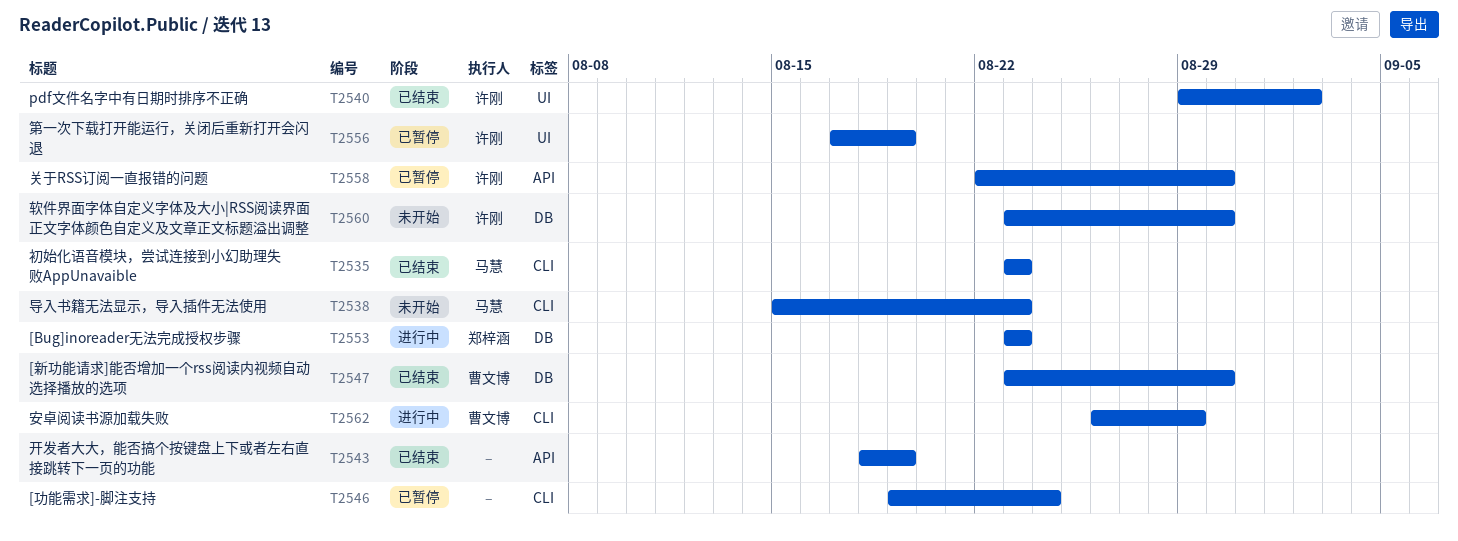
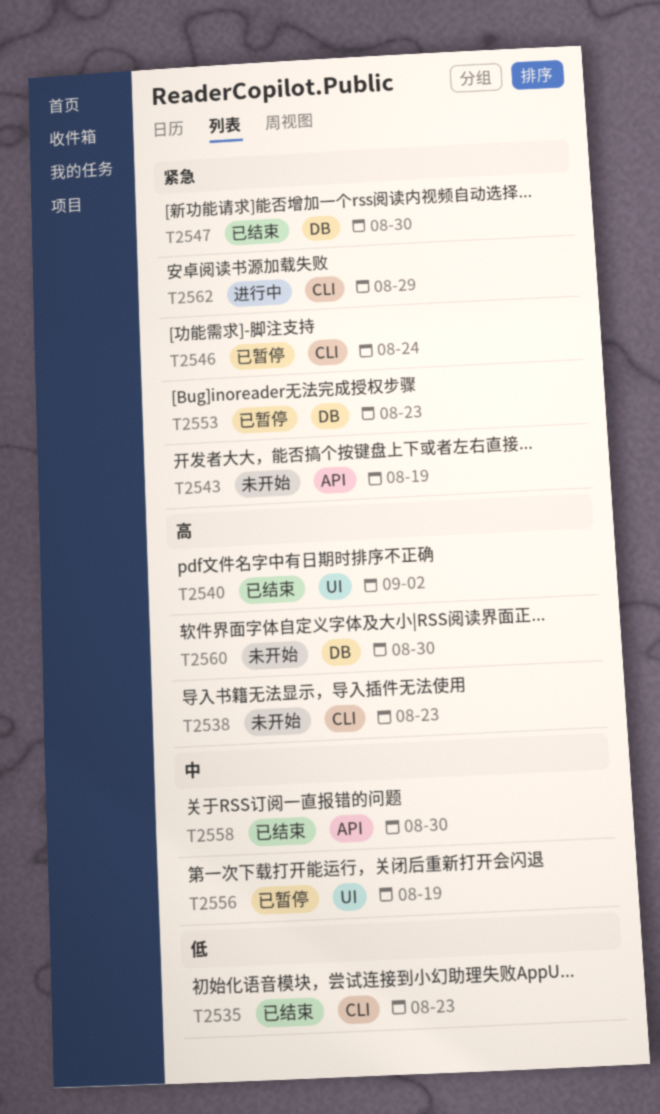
T2543, status: 已结束 -> 未开始
T2553, status: 进行中 -> 已暂停
T2558, status: 已暂停 -> 已结束

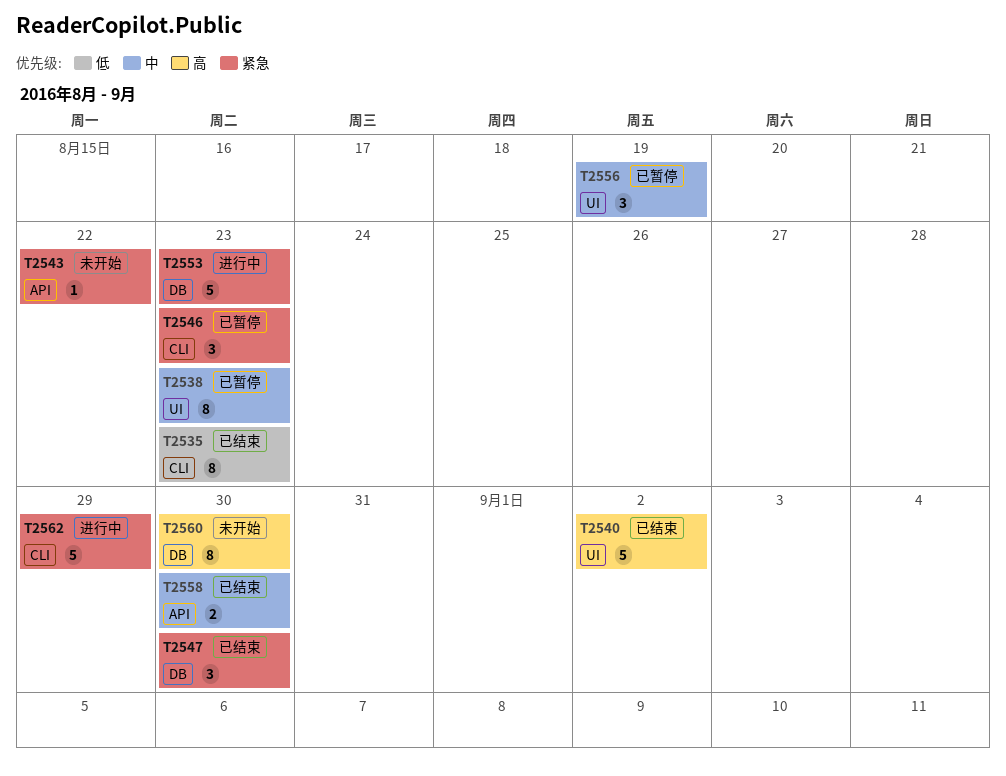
T2538, status: 未开始 -> 已暂停
T2538, priority: 高 -> 中
T2538, label: CLI -> UI
T2543, due: Aug 19 -> Aug 22
T2546, due: Aug 24 -> Aug 23
T2553, status: 已暂停 -> 进行中

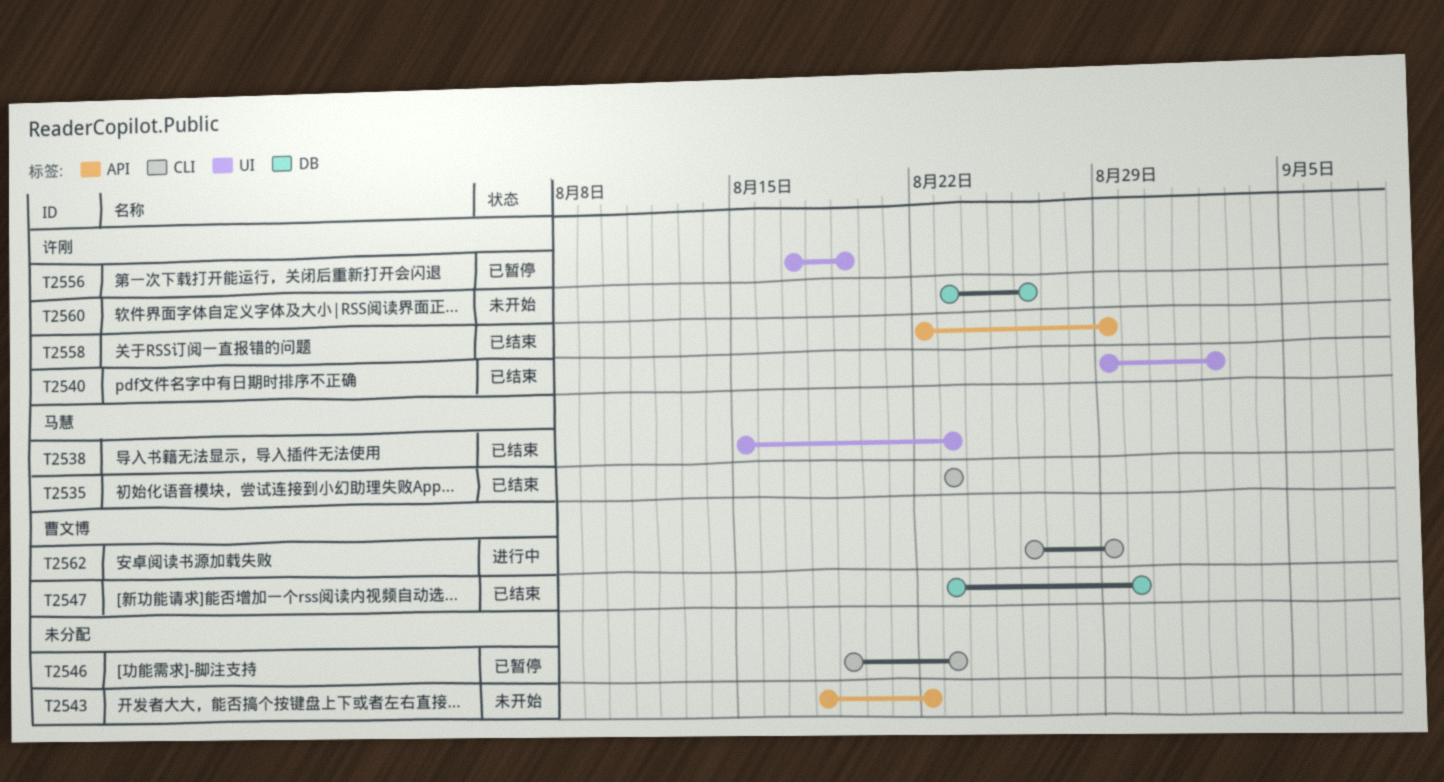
T2538, status: 已暂停 -> 已结束
T2553: present -> none
T2558, due: Aug 30 -> Aug 29
T2560, due: Aug 30 -> Aug 26

